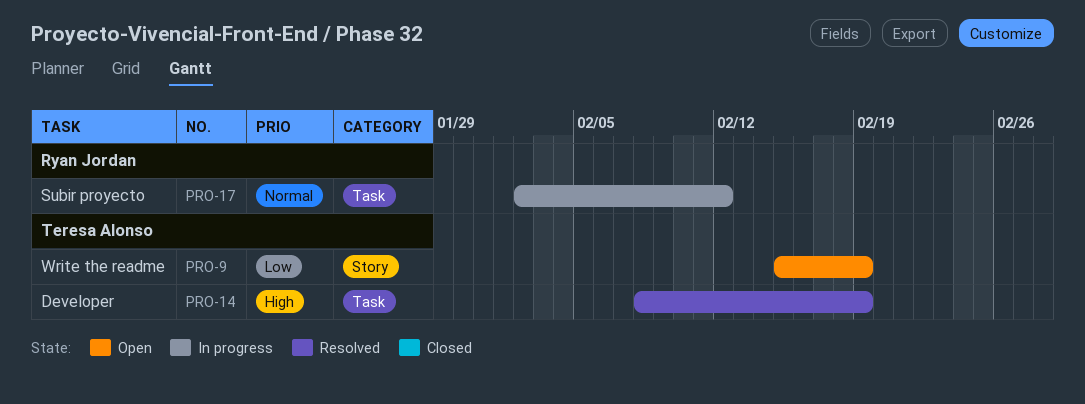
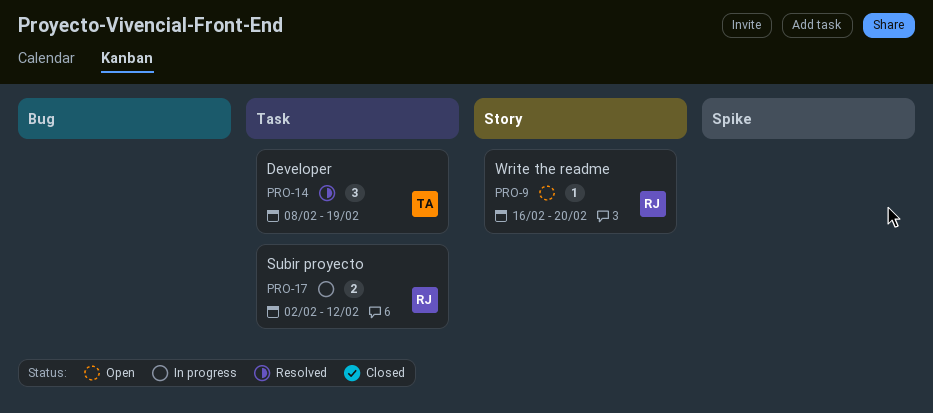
PRO-9, owner: Teresa Alonso -> Ryan Jordan
PRO-9, start: Feb 15 -> Feb 16
PRO-9, due: Feb 19 -> Feb 20

